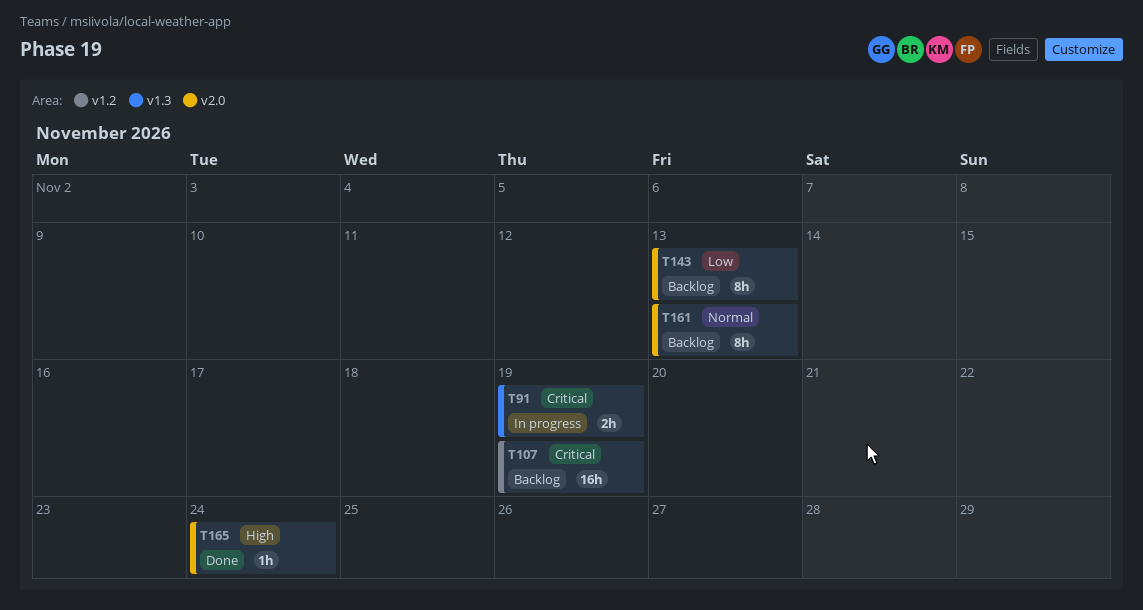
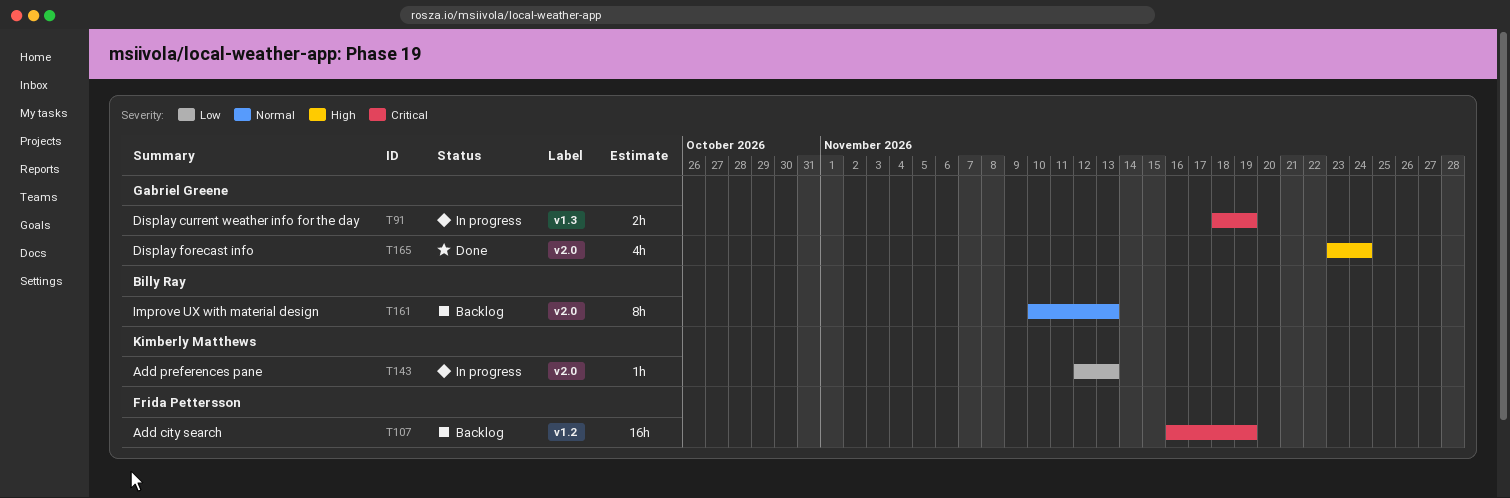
T143, status: Backlog -> In progress
T143, estimate: 8h -> 1h
T165, estimate: 1h -> 4h

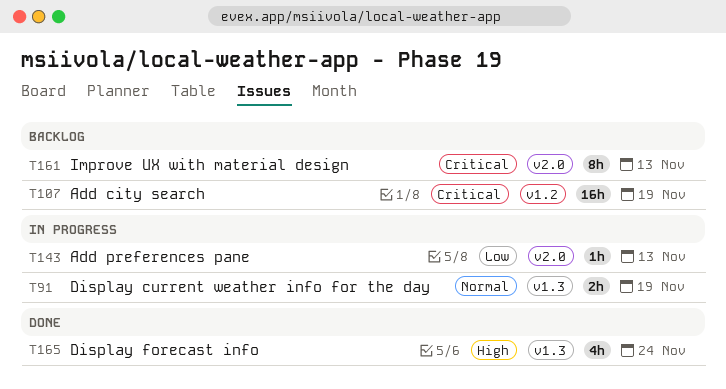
T91, priority: Critical -> Normal
T161, priority: Normal -> Critical
T165, label: v2.0 -> v1.3

